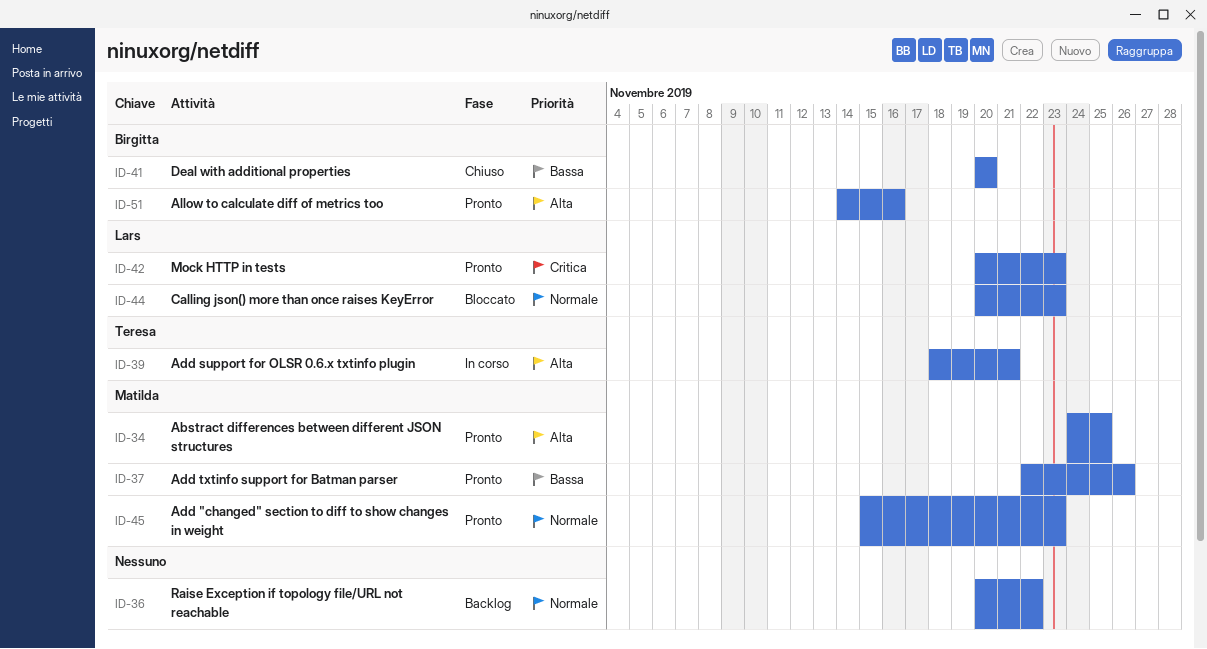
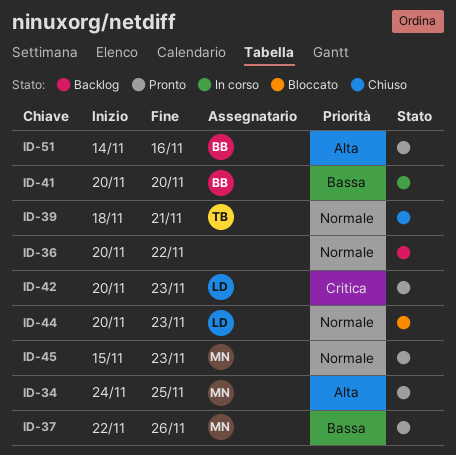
ID-39, status: In corso -> Chiuso
ID-39, priority: Alta -> Normale
ID-41, status: Chiuso -> In corso

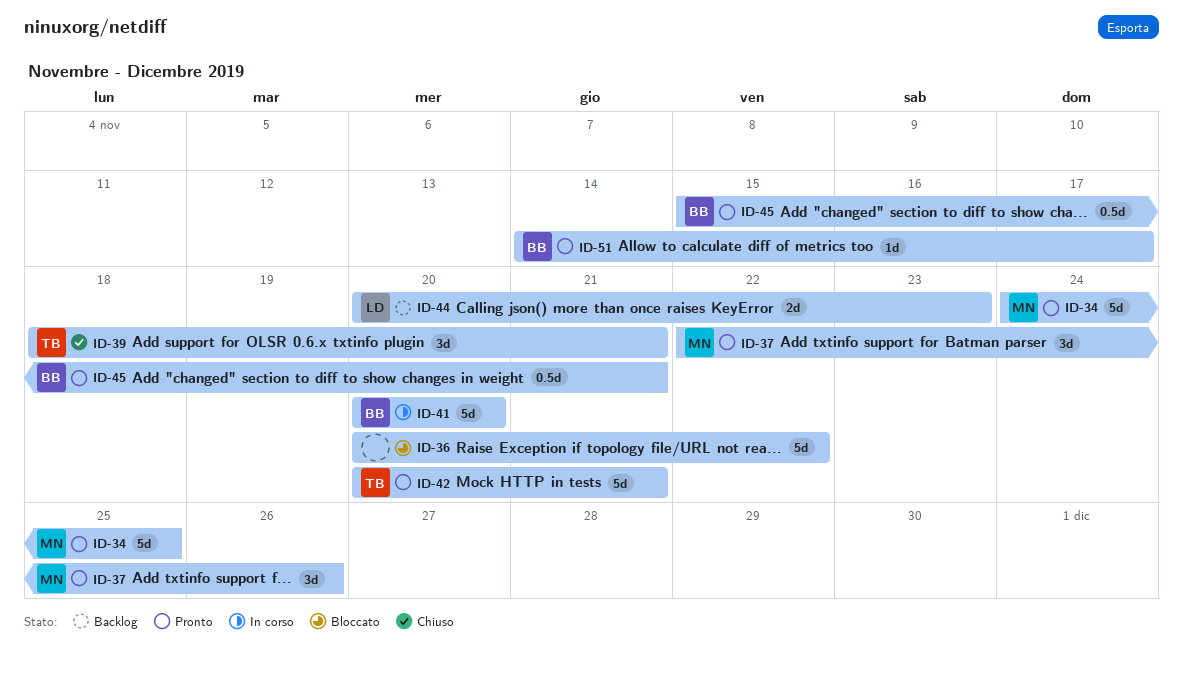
ID-36, status: Backlog -> Bloccato
ID-42, owner: LD -> TB
ID-42, due: Nov 23 -> Nov 21
ID-44, status: Bloccato -> Backlog
ID-45, owner: MN -> BB
ID-45, due: Nov 23 -> Nov 21
ID-51, due: Nov 16 -> Nov 17

